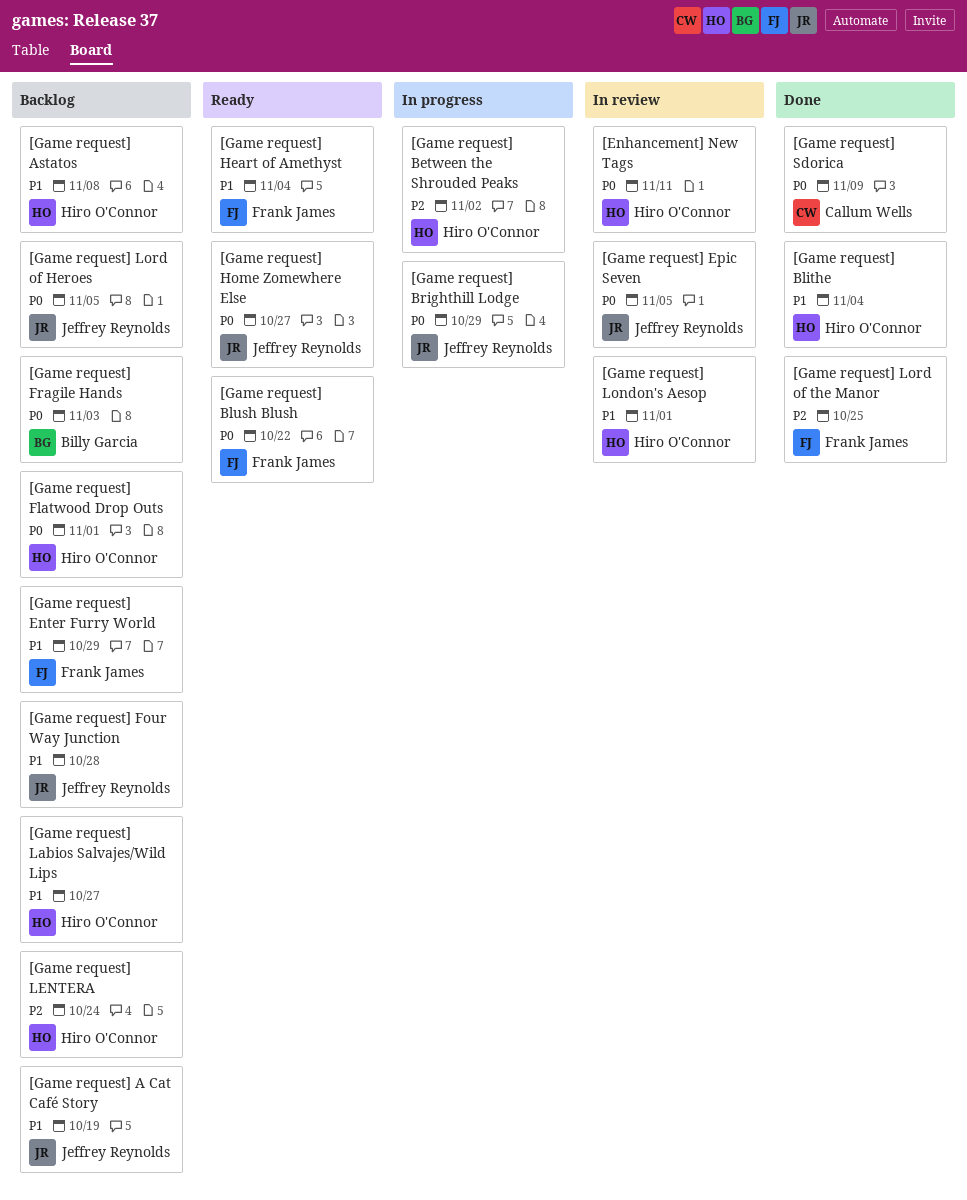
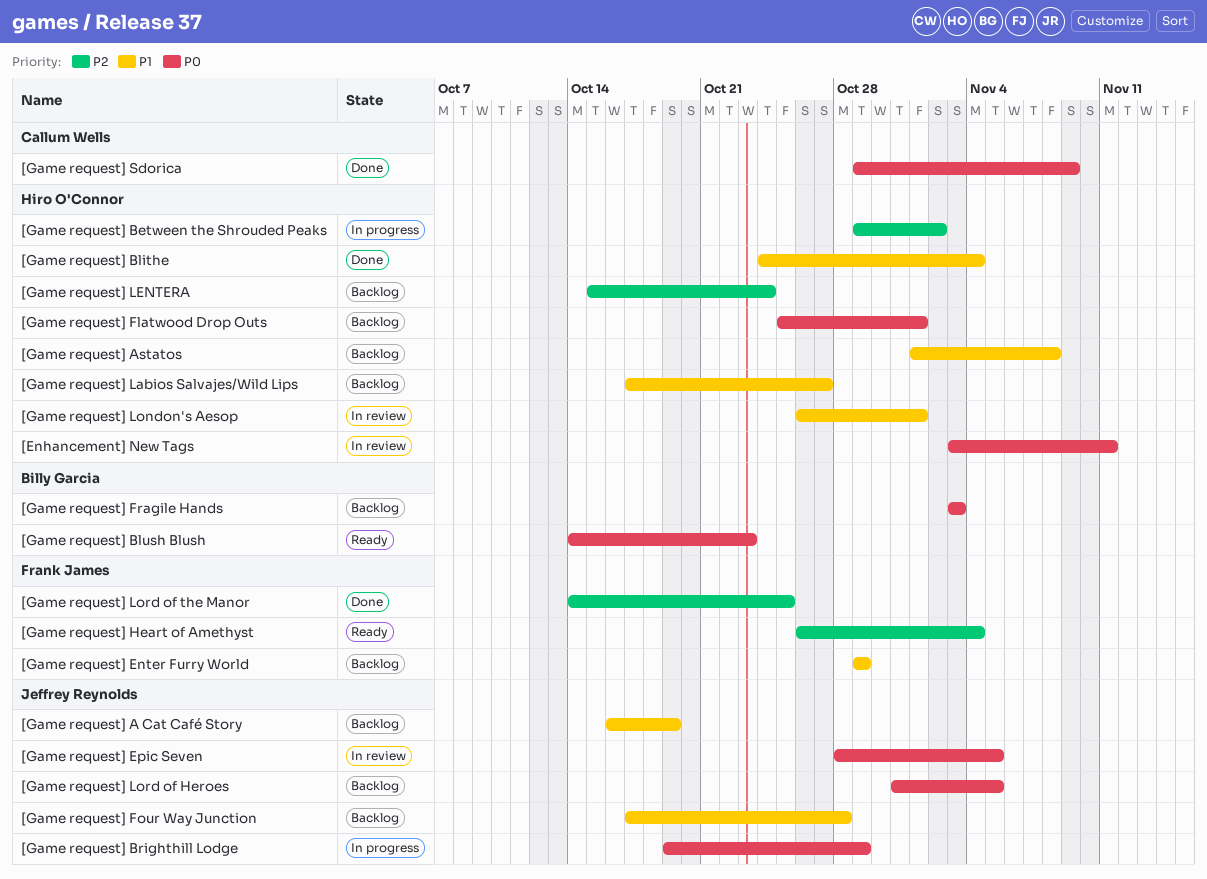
[Game request] Blush Blush, owner: Frank James -> Billy Garcia
[Game request] Blush Blush, due: Oct 22 -> Oct 23
[Game request] Heart of Amethyst, priority: P1 -> P2
[Game request] Home Zomewhere Else: present -> none

